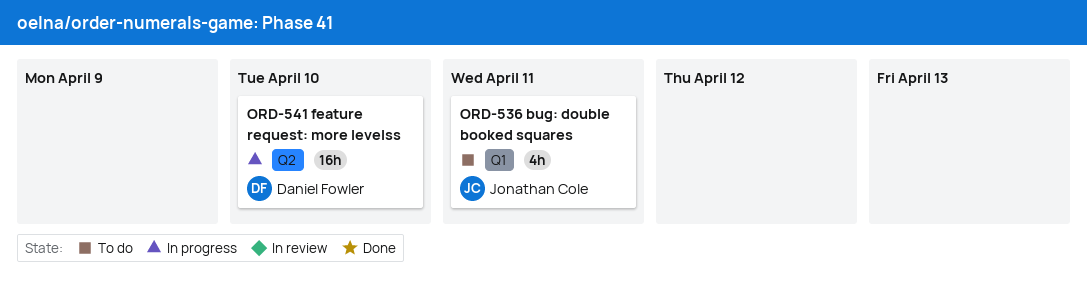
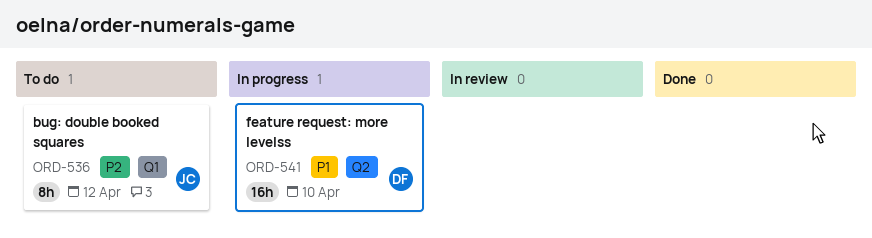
ORD-536, estimate: 4h -> 8h
ORD-536, due: Apr 11 -> Apr 12

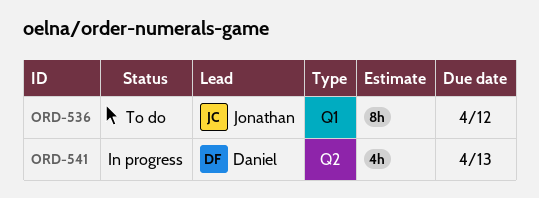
ORD-541, estimate: 16h -> 4h
ORD-541, due: Apr 10 -> Apr 13

